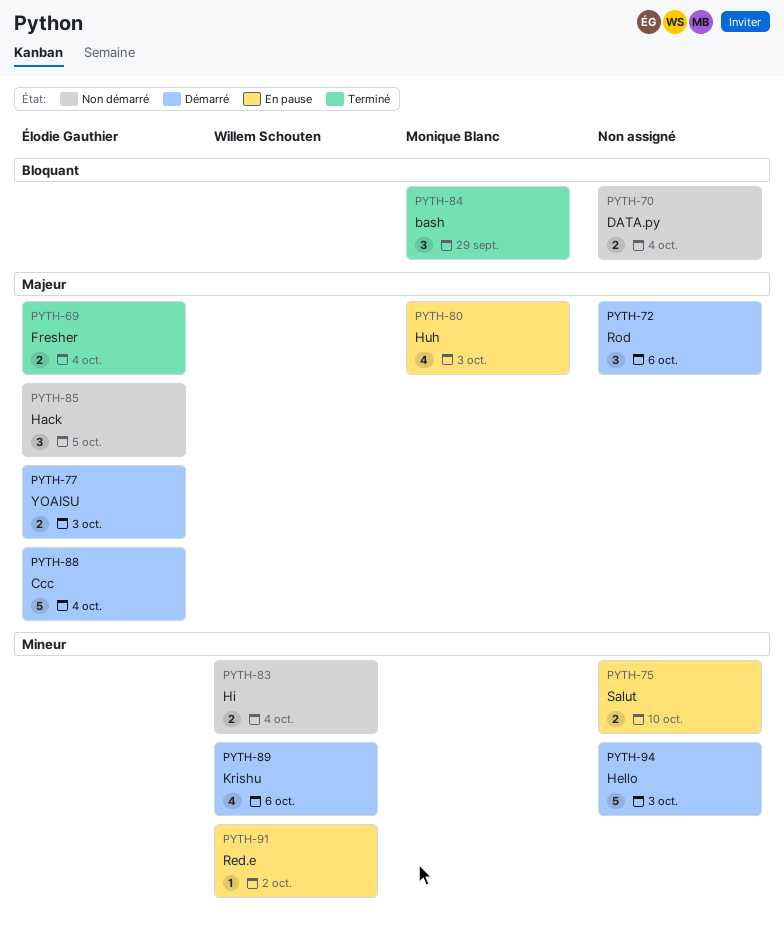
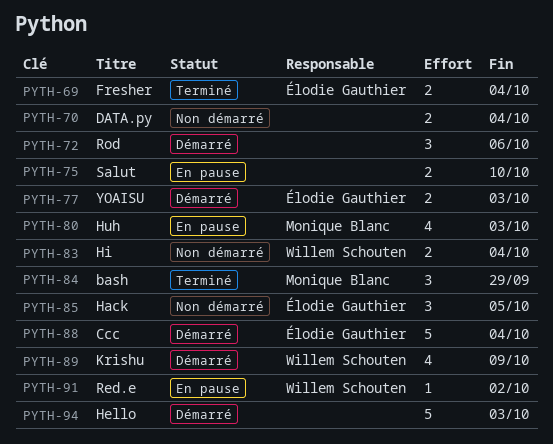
PYTH-89, due: Oct 6 -> Oct 9

